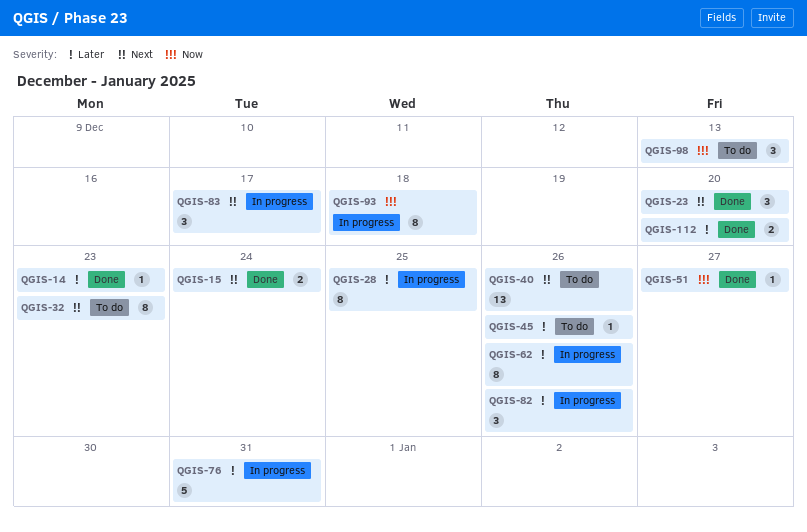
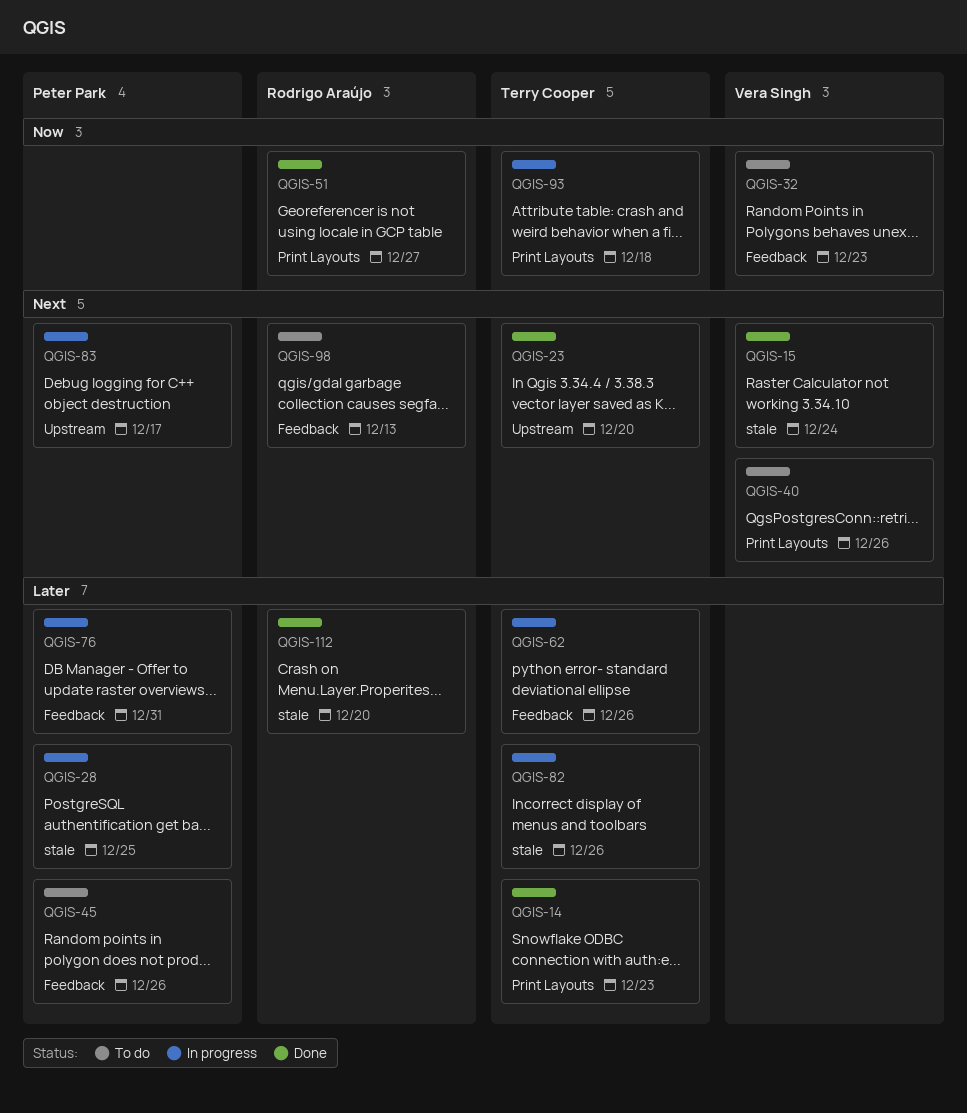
QGIS-32, priority: Next -> Now
QGIS-98, priority: Now -> Next

